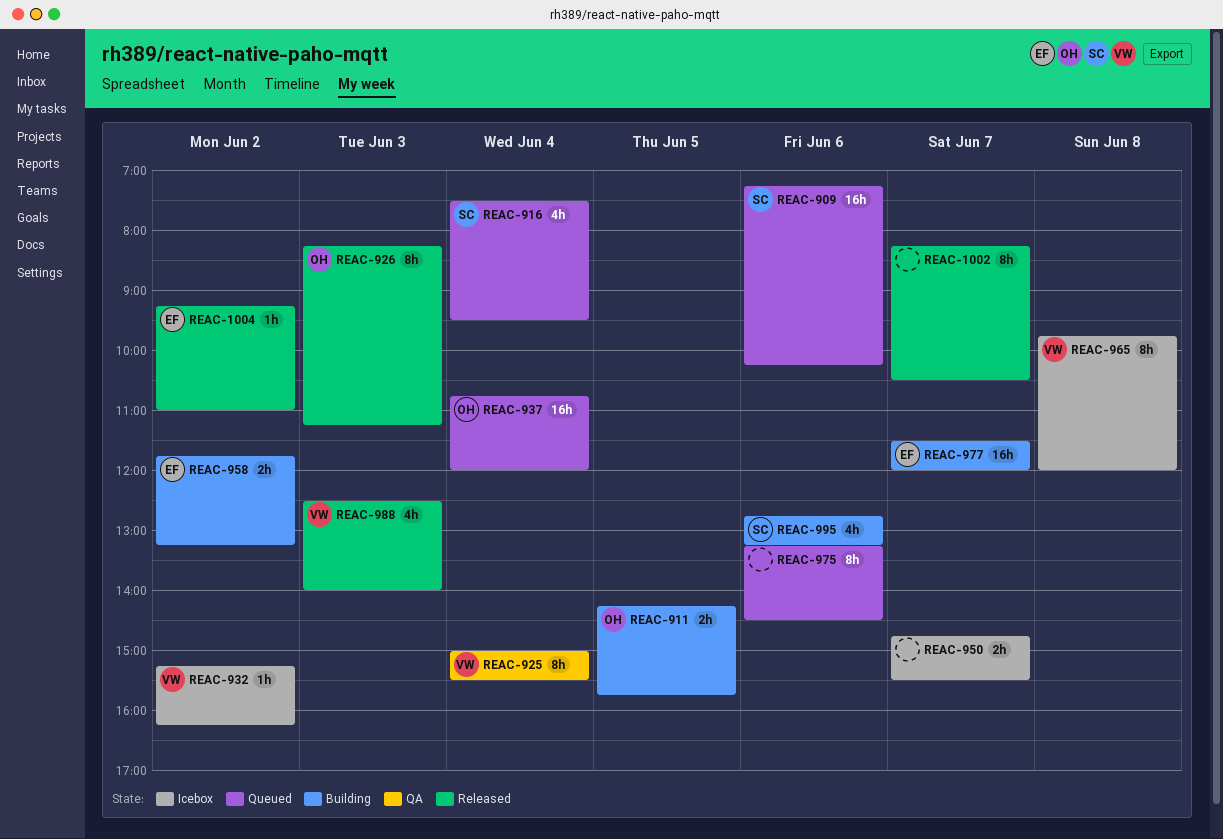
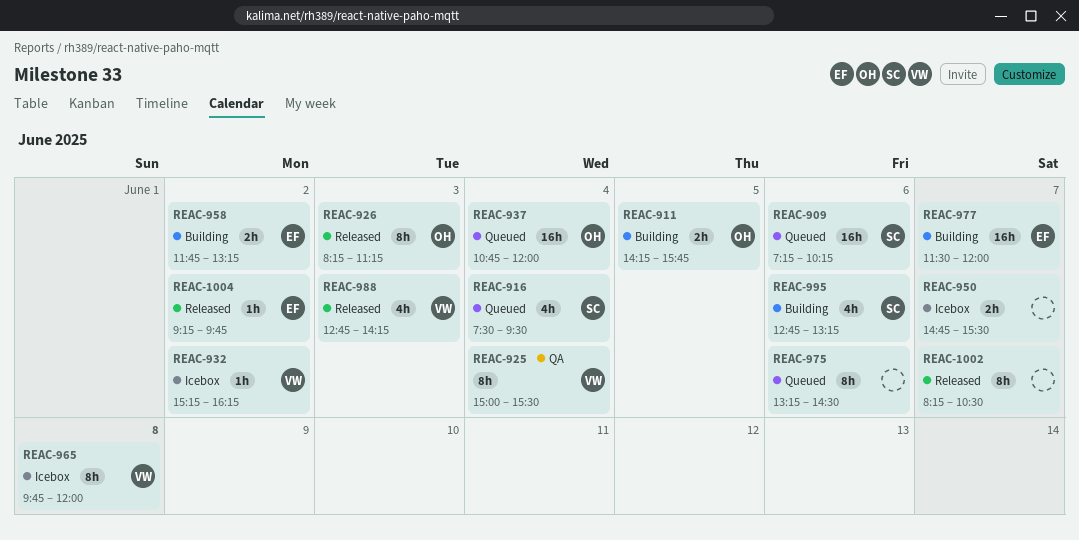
REAC-988, begins: 12:30 -> 12:45
REAC-988, ends: 14:00 -> 14:15
REAC-1004, ends: 11:00 -> 09:45

